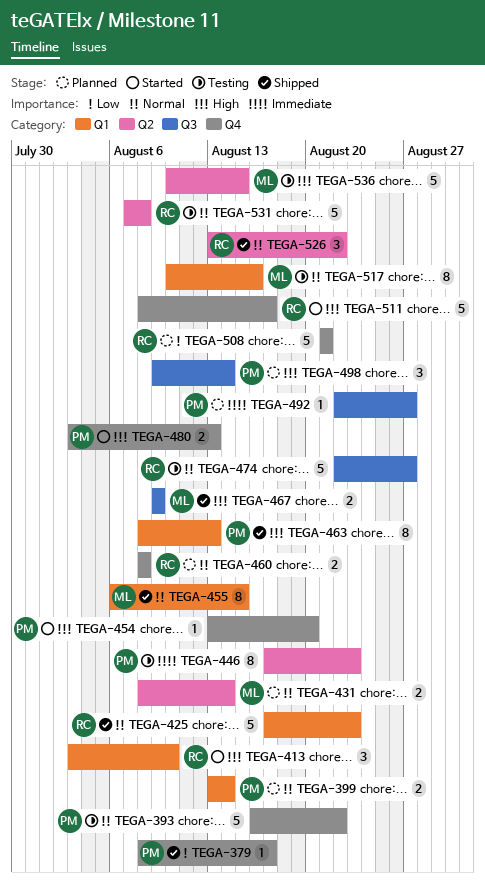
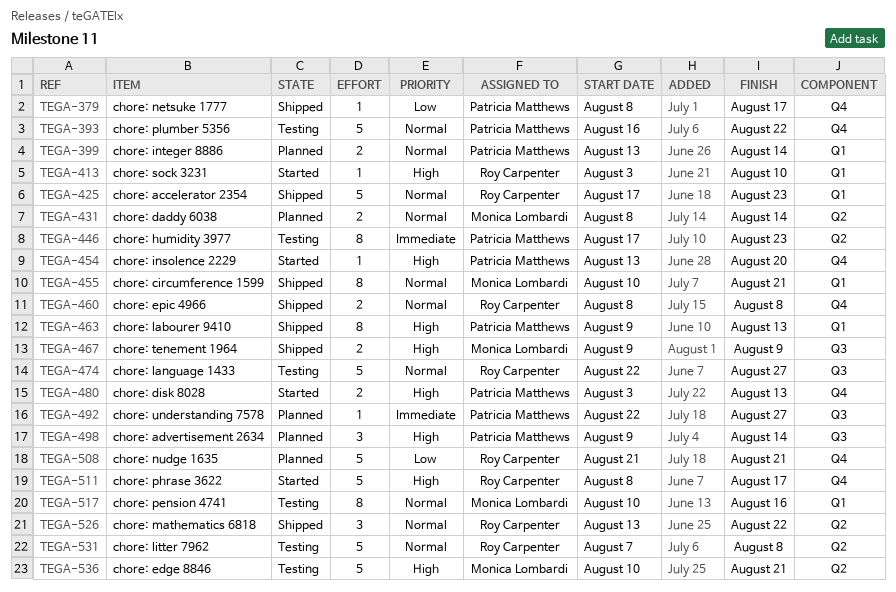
TEGA-413, estimate: 3 -> 1
TEGA-455, start: Aug 6 -> Aug 10
TEGA-455, due: Aug 15 -> Aug 21
TEGA-460, status: Planned -> Shipped
TEGA-463, start: Aug 8 -> Aug 9
TEGA-536, due: Aug 15 -> Aug 21

